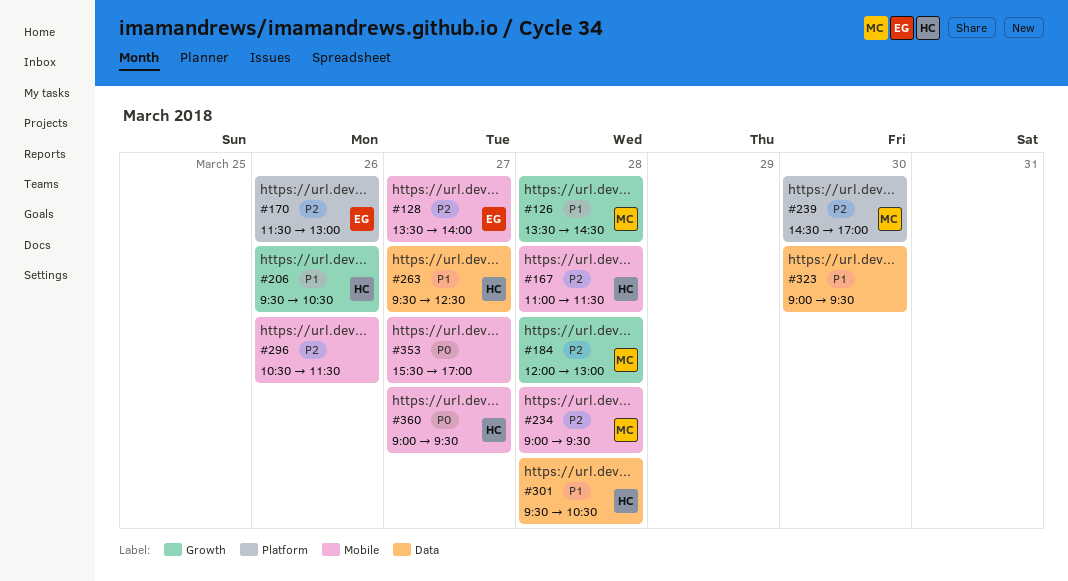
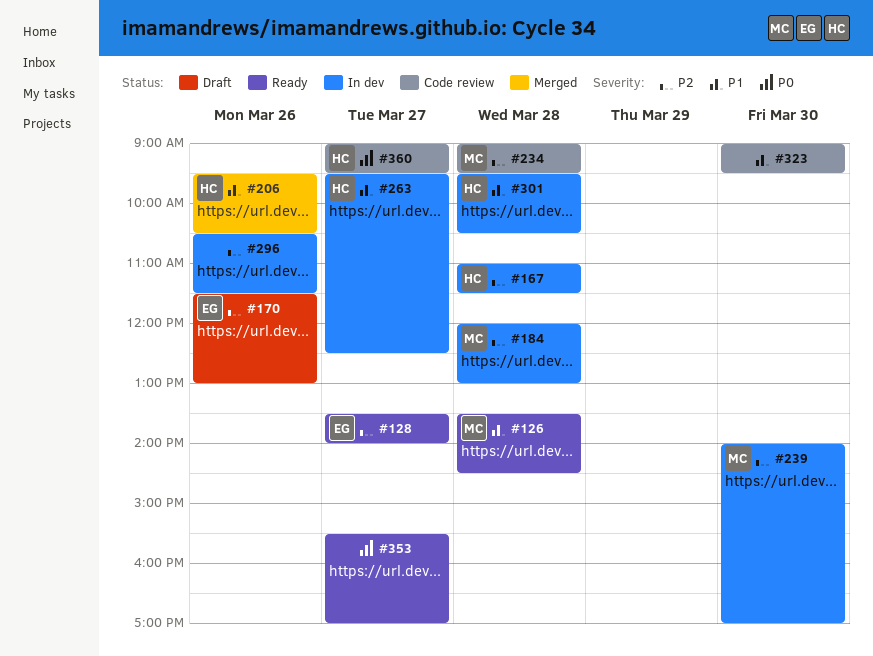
#239, begins: 14:30 -> 14:00

